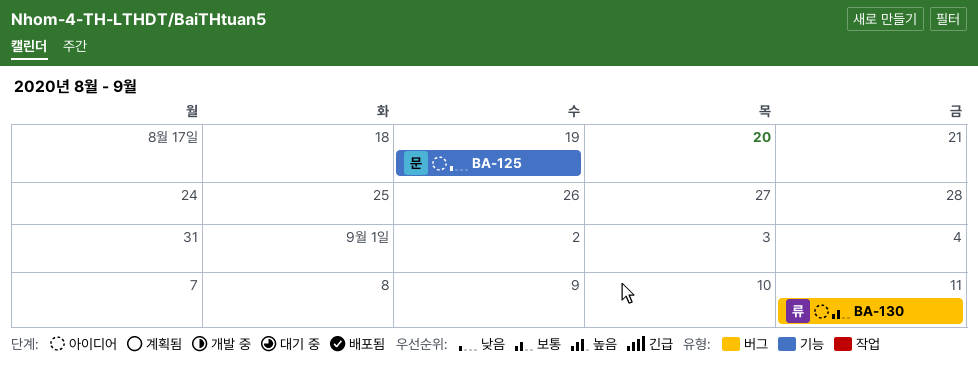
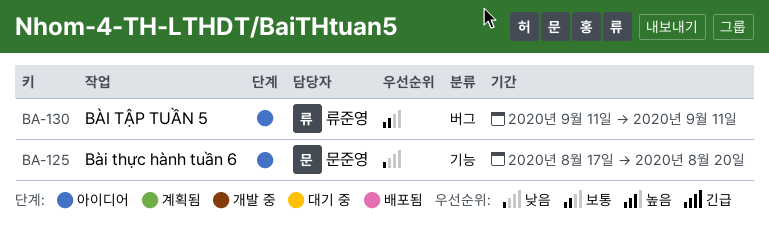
BA-125, start: Aug 19 -> Aug 17
BA-125, due: Aug 19 -> Aug 20

